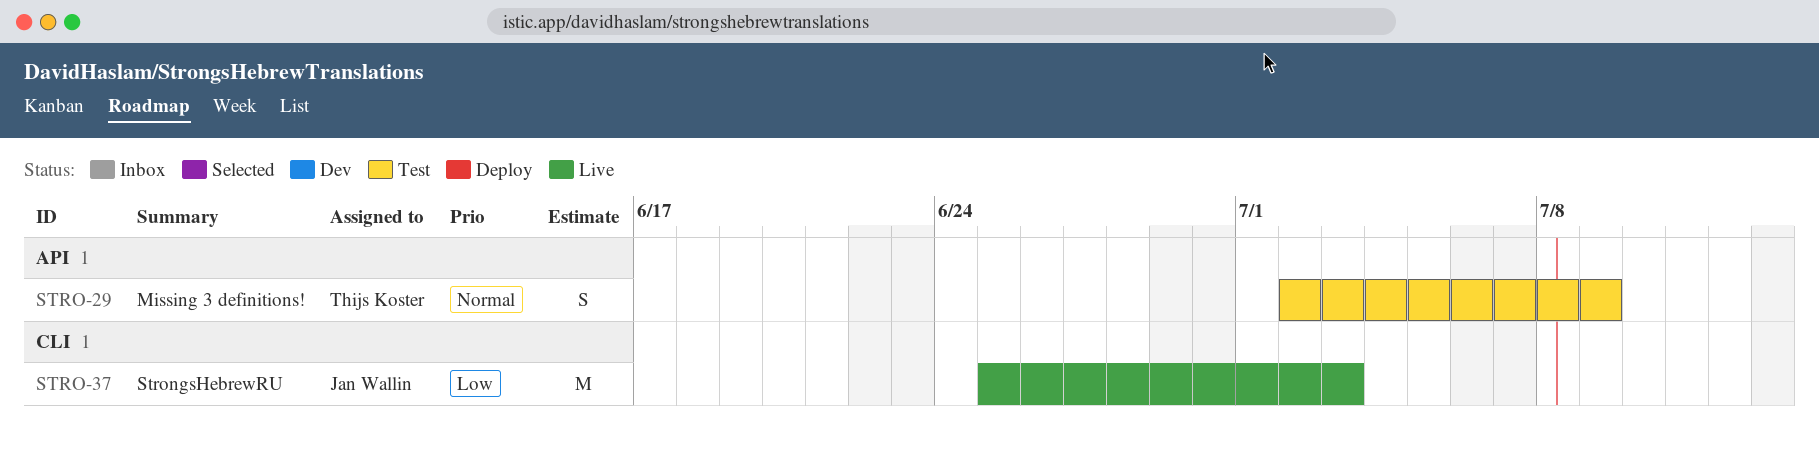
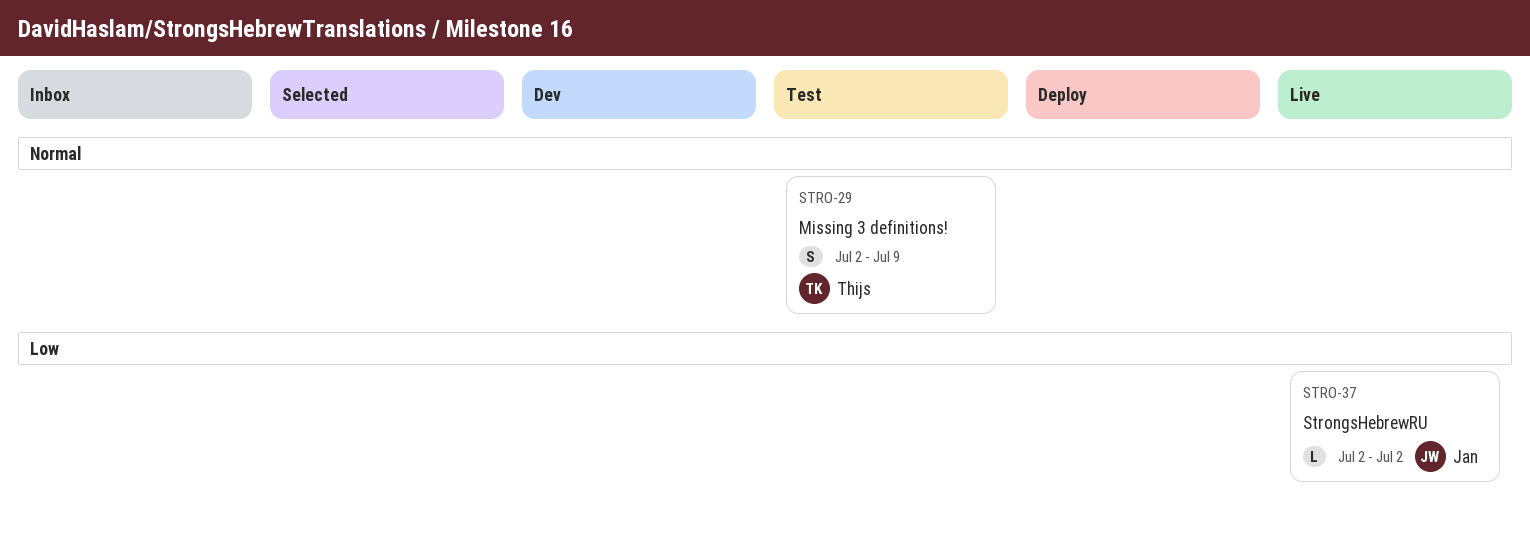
STRO-37, estimate: M -> L
STRO-37, start: Jun 25 -> Jul 2
STRO-37, due: Jul 3 -> Jul 2

